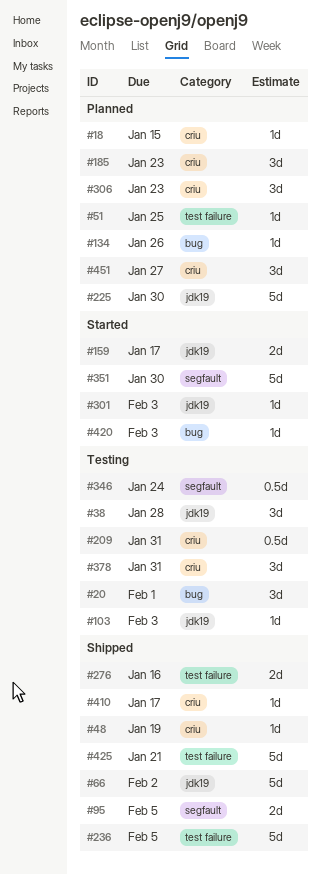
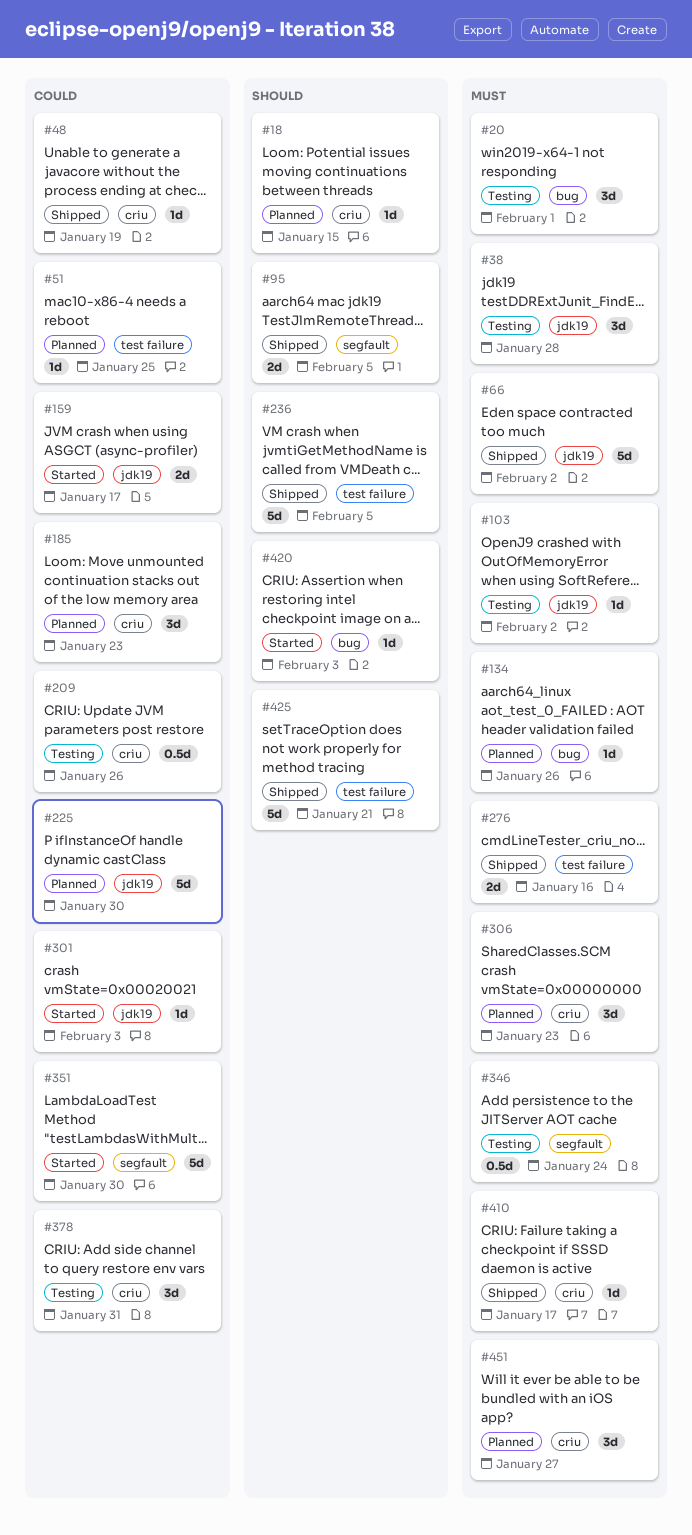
#103, due: Feb 3 -> Feb 2
#209, due: Jan 31 -> Jan 26

